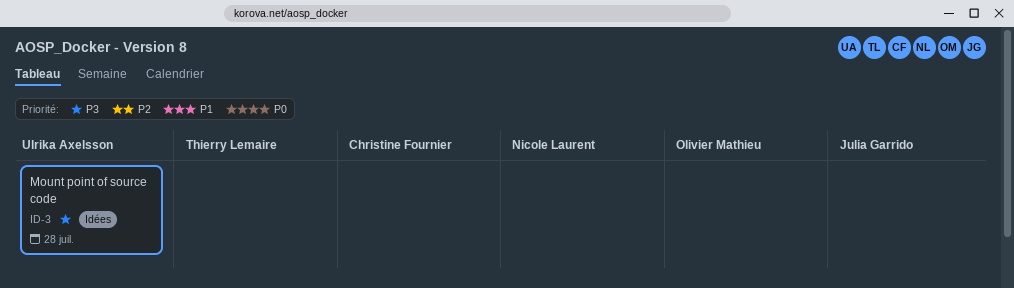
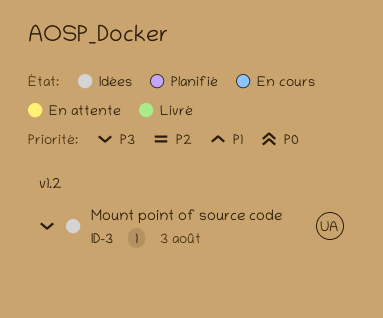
ID-3, due: Jul 28 -> Aug 3

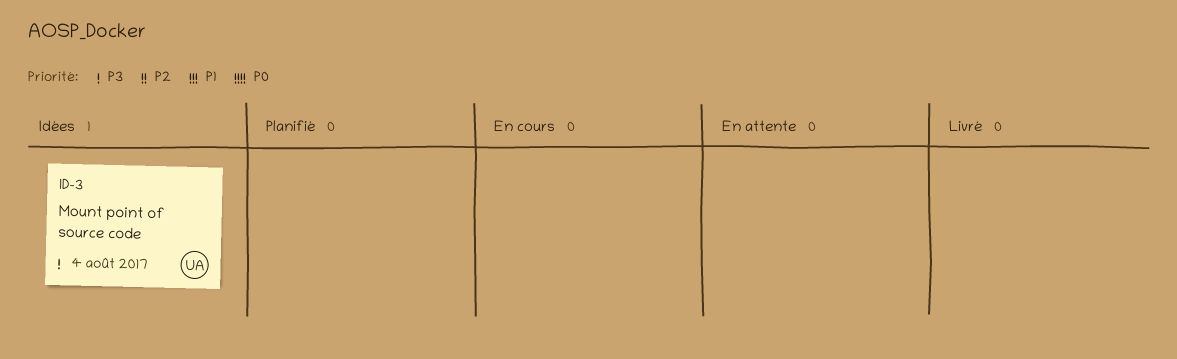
ID-3, due: Aug 3 -> Aug 4

